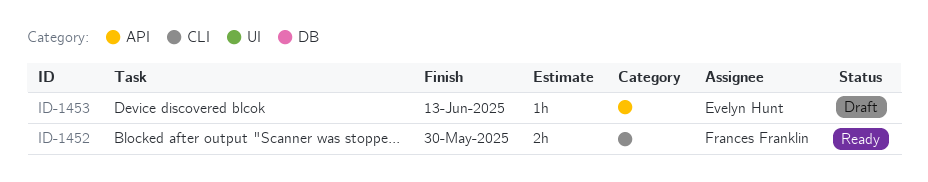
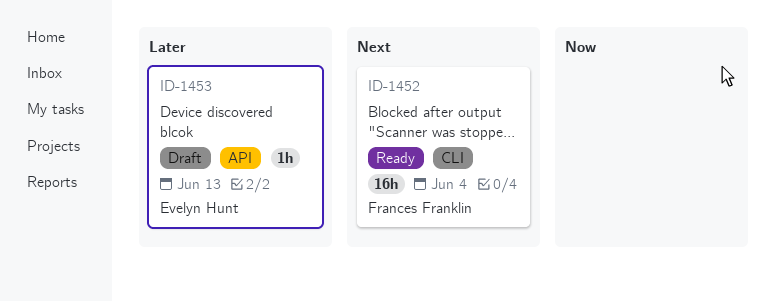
ID-1452, estimate: 2h -> 16h
ID-1452, due: May 30 -> Jun 4

